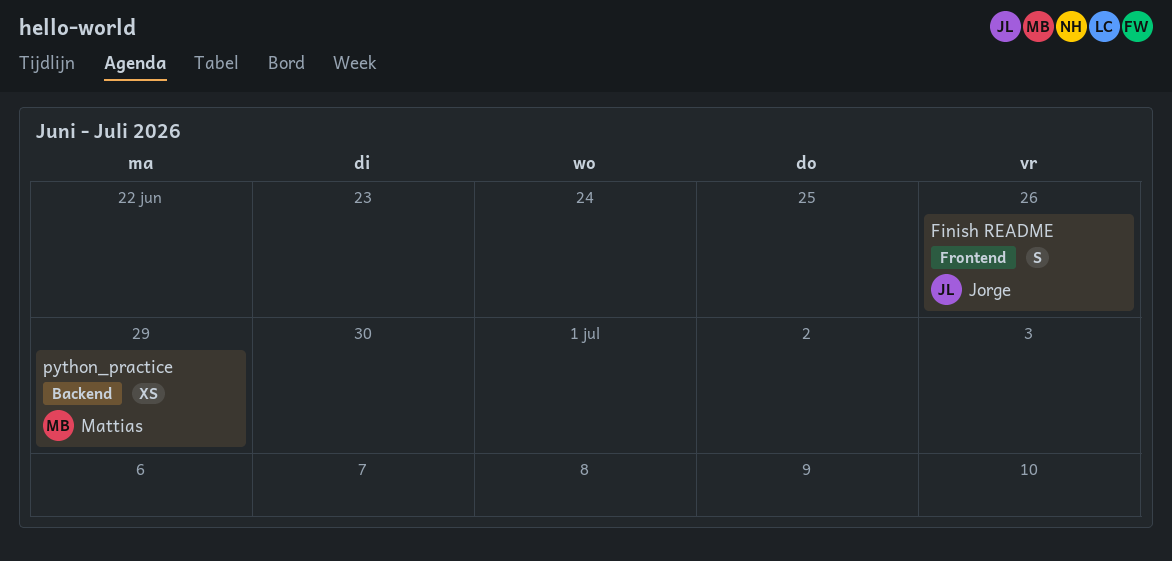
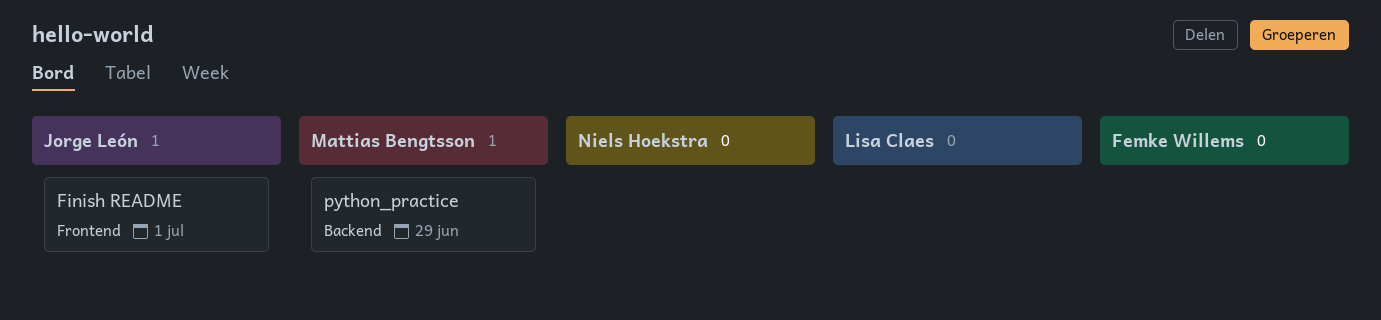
Finish README, due: Jun 26 -> Jul 1

